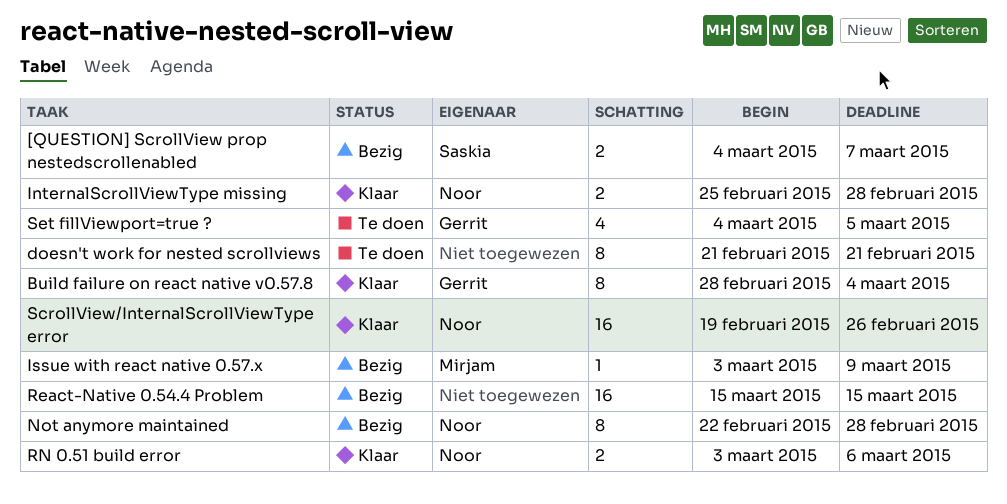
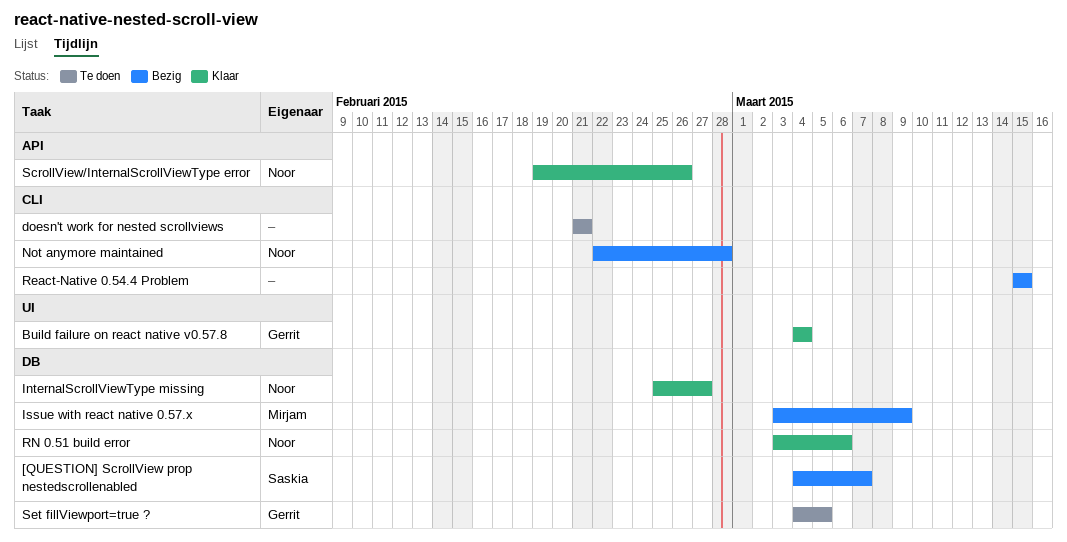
Build failure on react native v0.57.8, start: Feb 28 -> Mar 4
InternalScrollViewType missing, due: Feb 28 -> Feb 27

